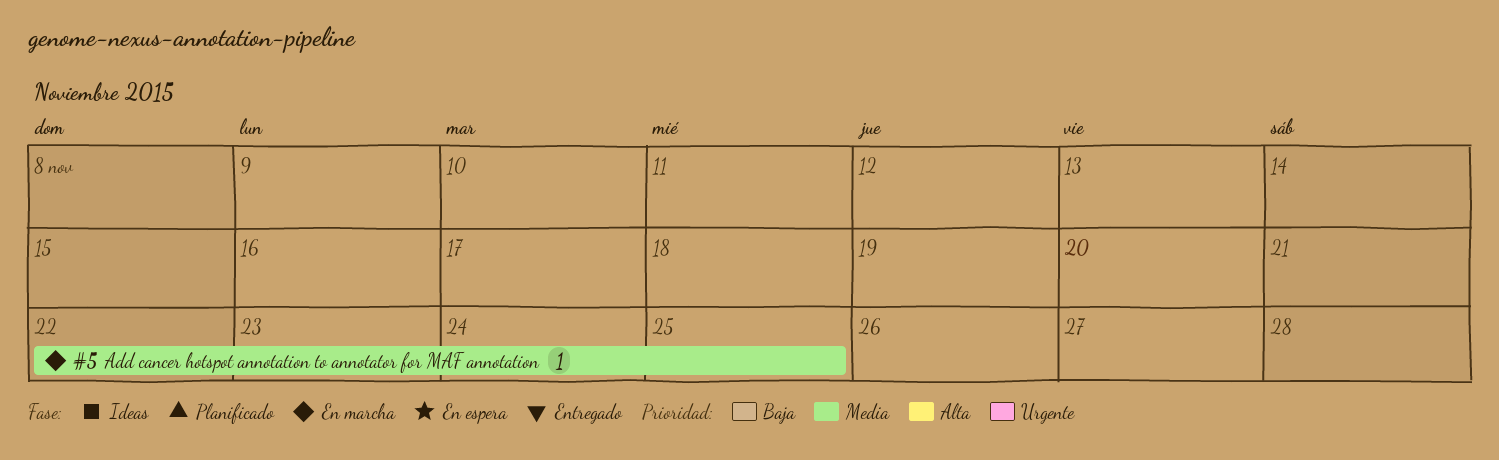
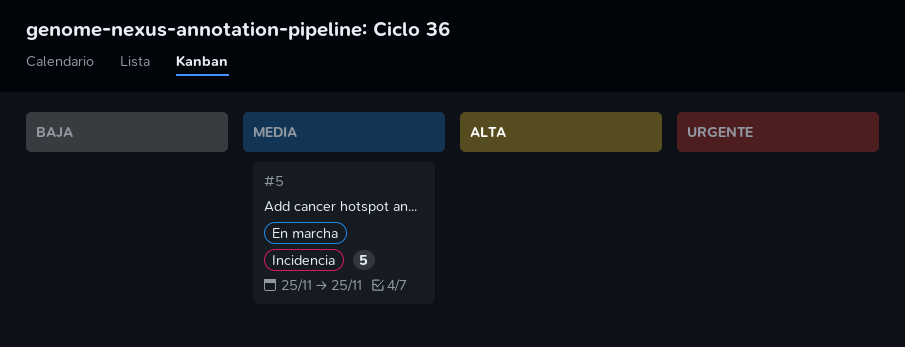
#5, estimate: 1 -> 5
#5, start: Nov 22 -> Nov 25

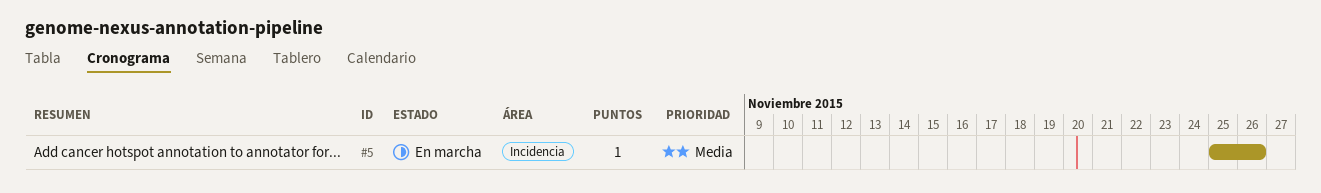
#5, estimate: 5 -> 1
#5, due: Nov 25 -> Nov 26

